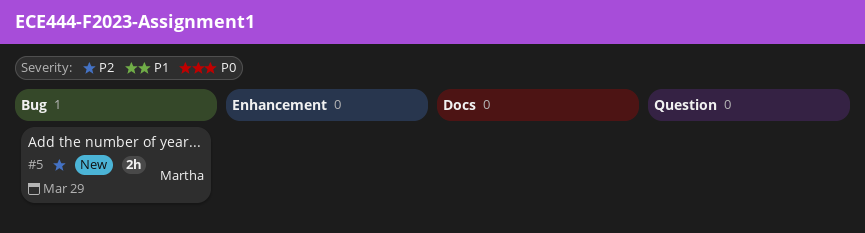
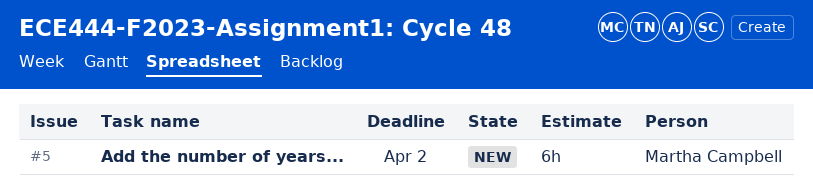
#5, estimate: 2h -> 6h
#5, due: Mar 29 -> Apr 2

